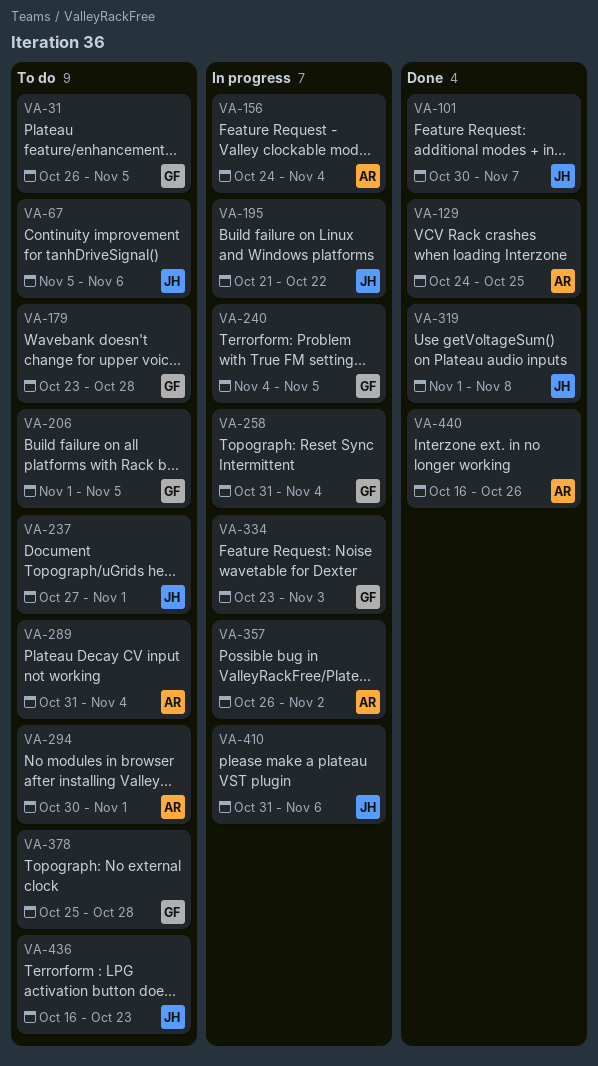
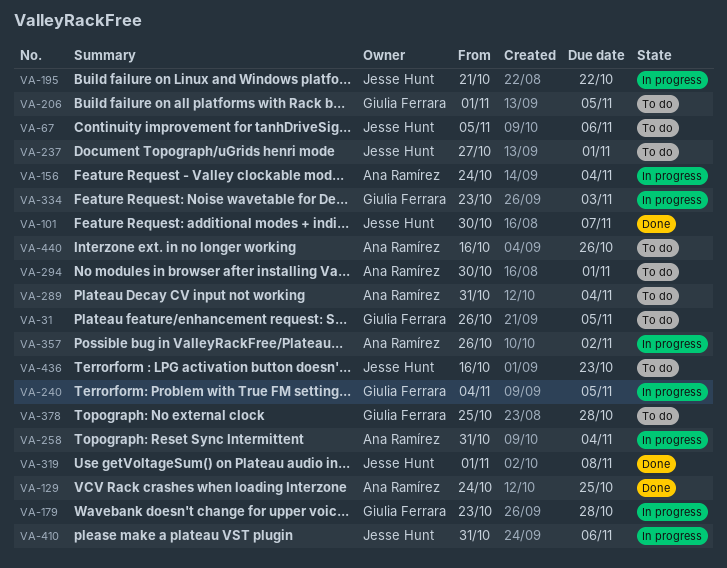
VA-179, status: To do -> In progress
VA-258, owner: Giulia Ferrara -> Ana Ramírez
VA-440, status: Done -> To do

